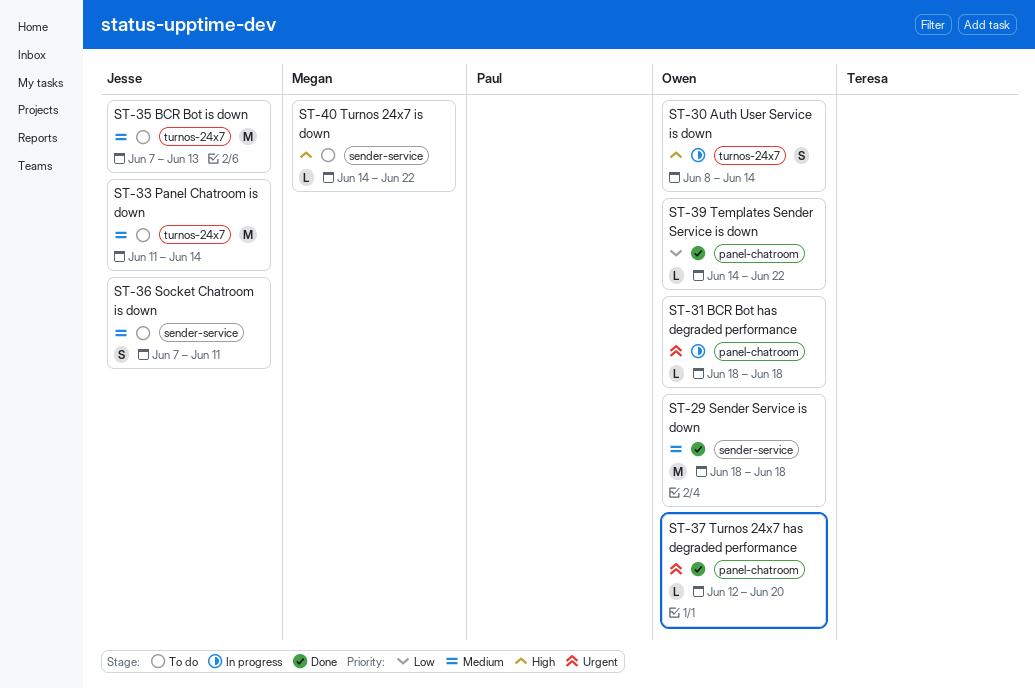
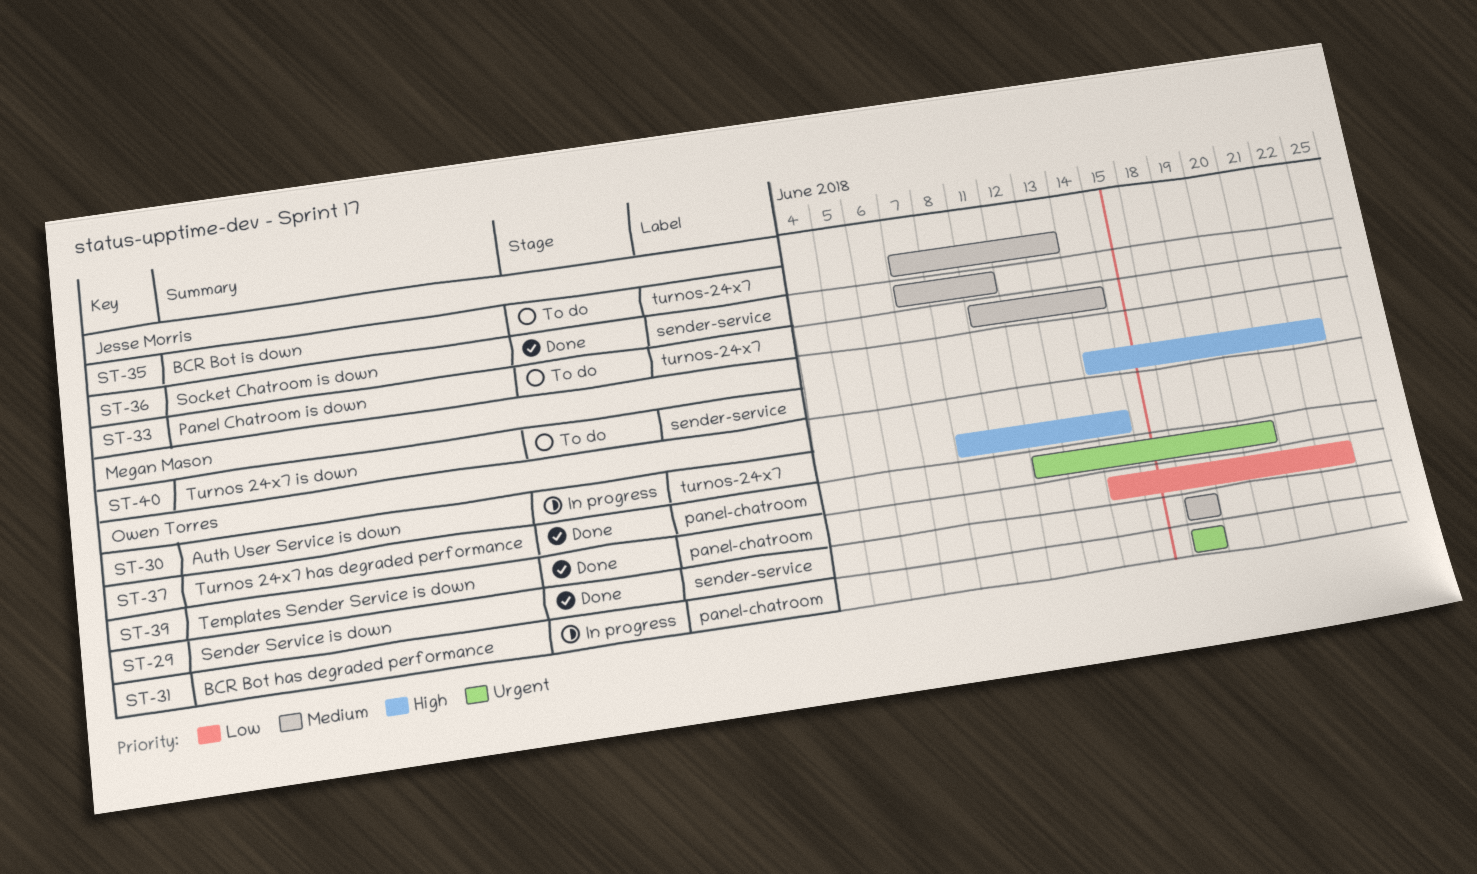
ST-36, status: To do -> Done

